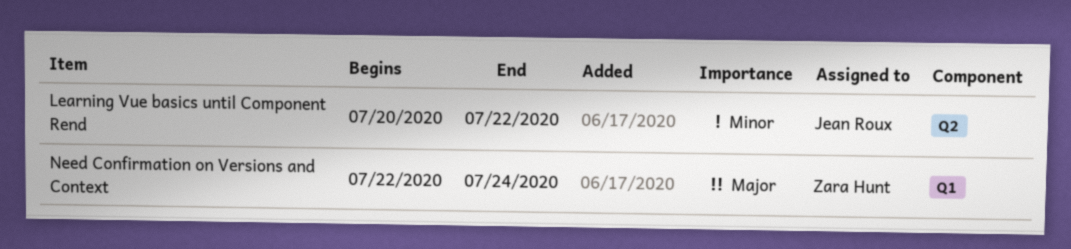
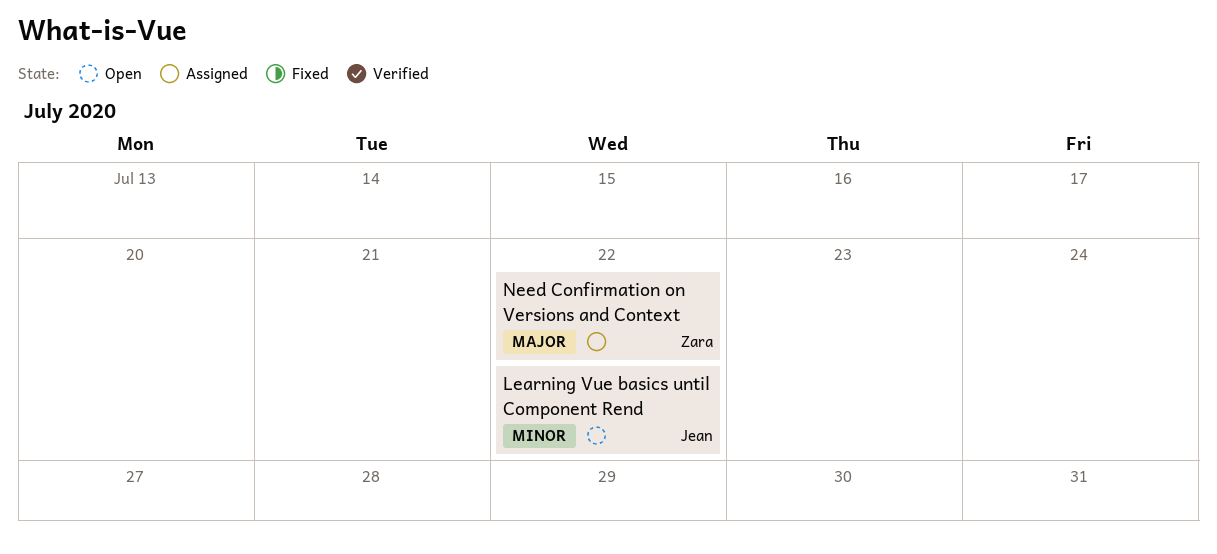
Need Confirmation on Versions and Context, due: Jul 24 -> Jul 22

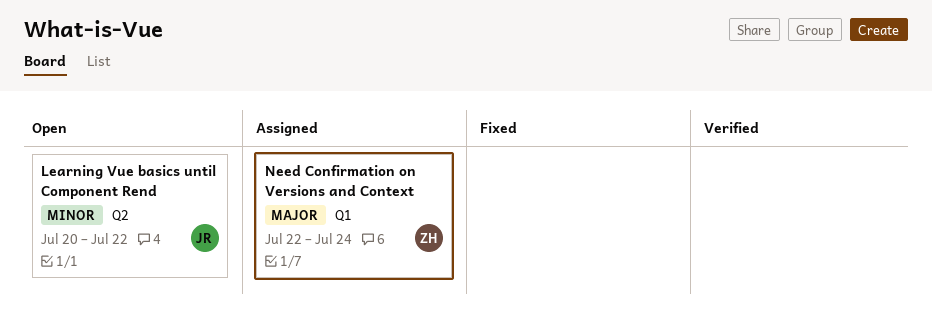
Need Confirmation on Versions and Context, due: Jul 22 -> Jul 24

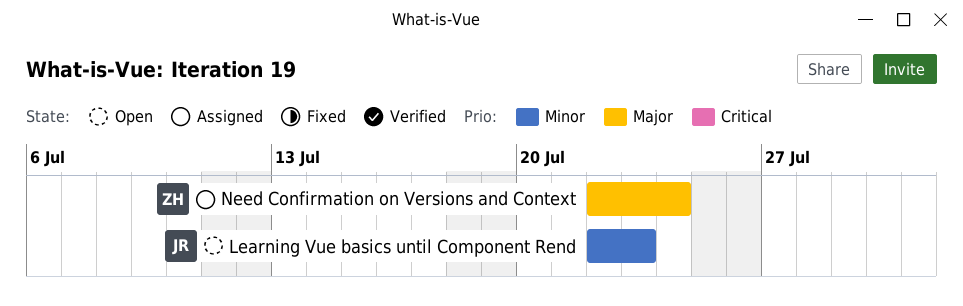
Learning Vue basics until Component Rend, start: Jul 20 -> Jul 22
Learning Vue basics until Component Rend, due: Jul 22 -> Jul 23

